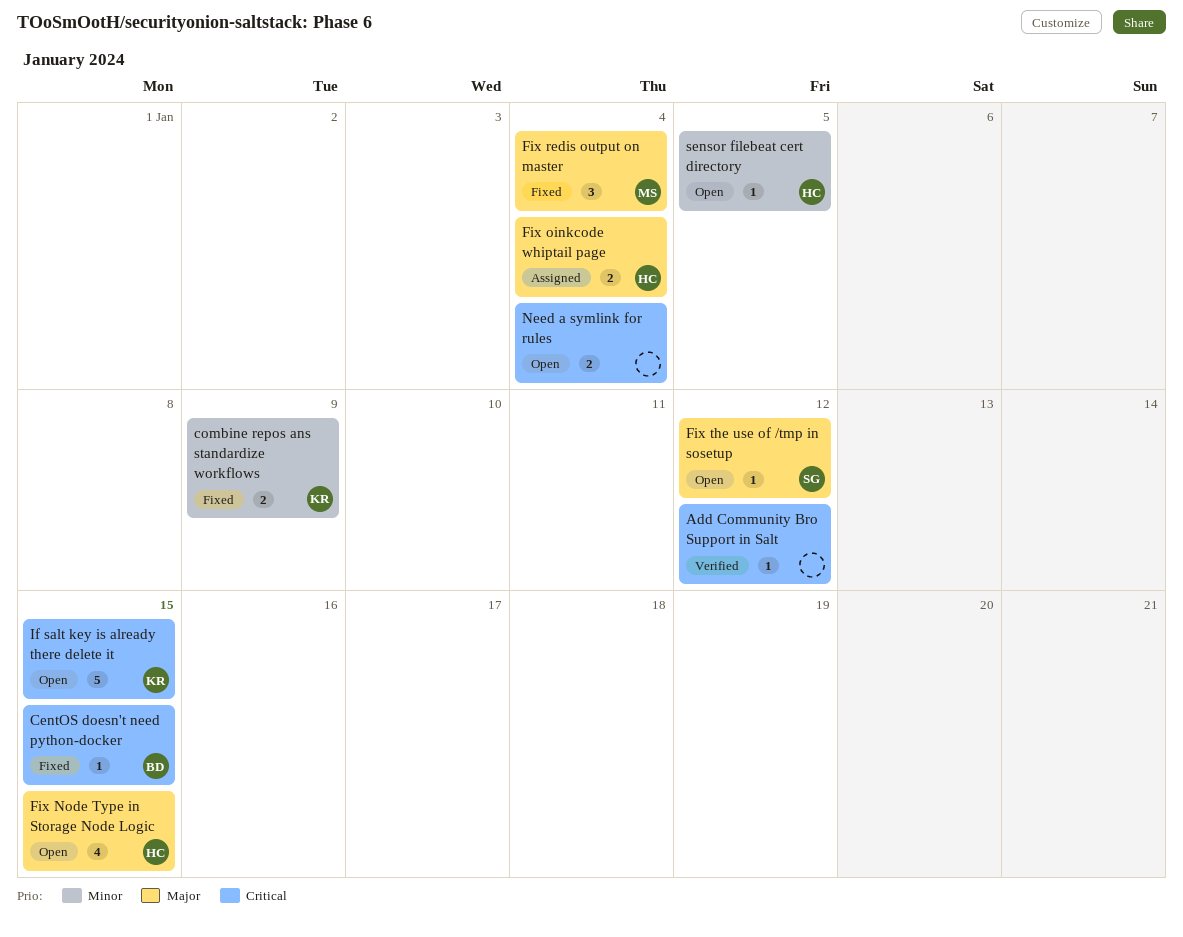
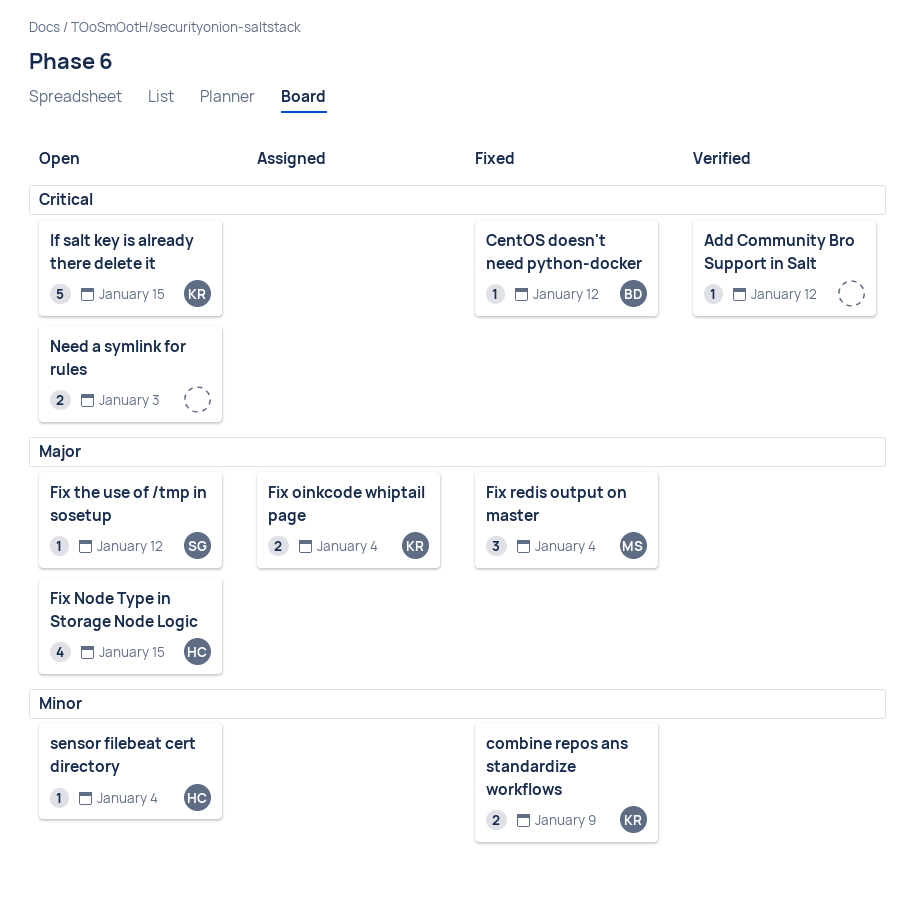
CentOS doesn't need python-docker, due: Jan 15 -> Jan 12
Fix oinkcode whiptail page, owner: HC -> KR
Need a symlink for rules, due: Jan 4 -> Jan 3
sensor filebeat cert directory, due: Jan 5 -> Jan 4

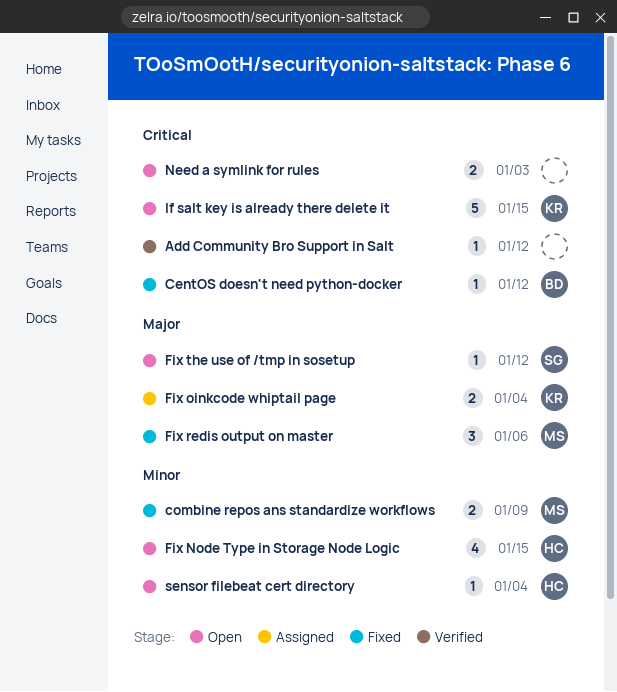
combine repos ans standardize workflows, owner: KR -> MS
Fix Node Type in Storage Node Logic, priority: Major -> Minor
Fix redis output on master, due: Jan 4 -> Jan 6

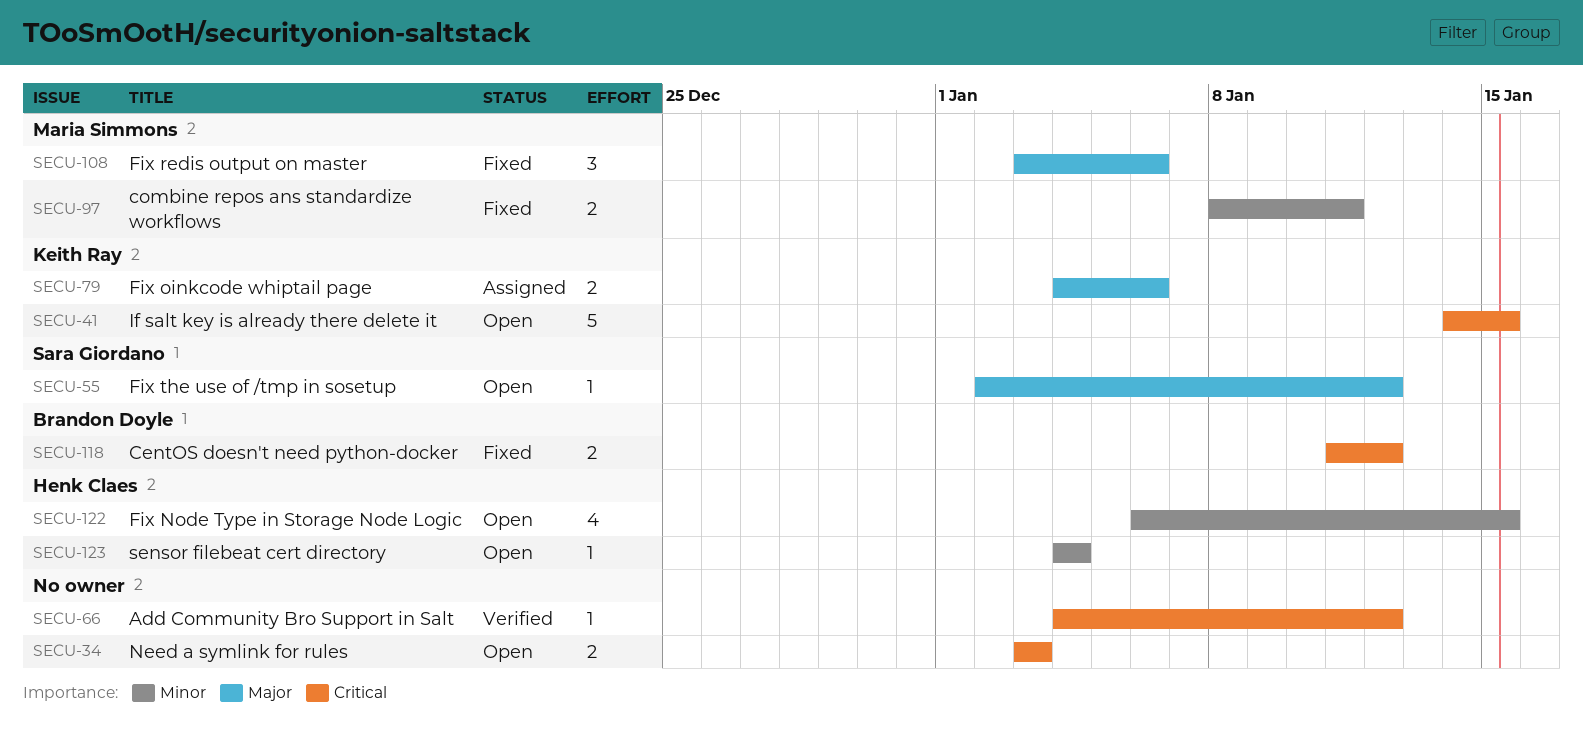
CentOS doesn't need python-docker, estimate: 1 -> 2
combine repos ans standardize workflows, due: Jan 9 -> Jan 11
Fix oinkcode whiptail page, due: Jan 4 -> Jan 6

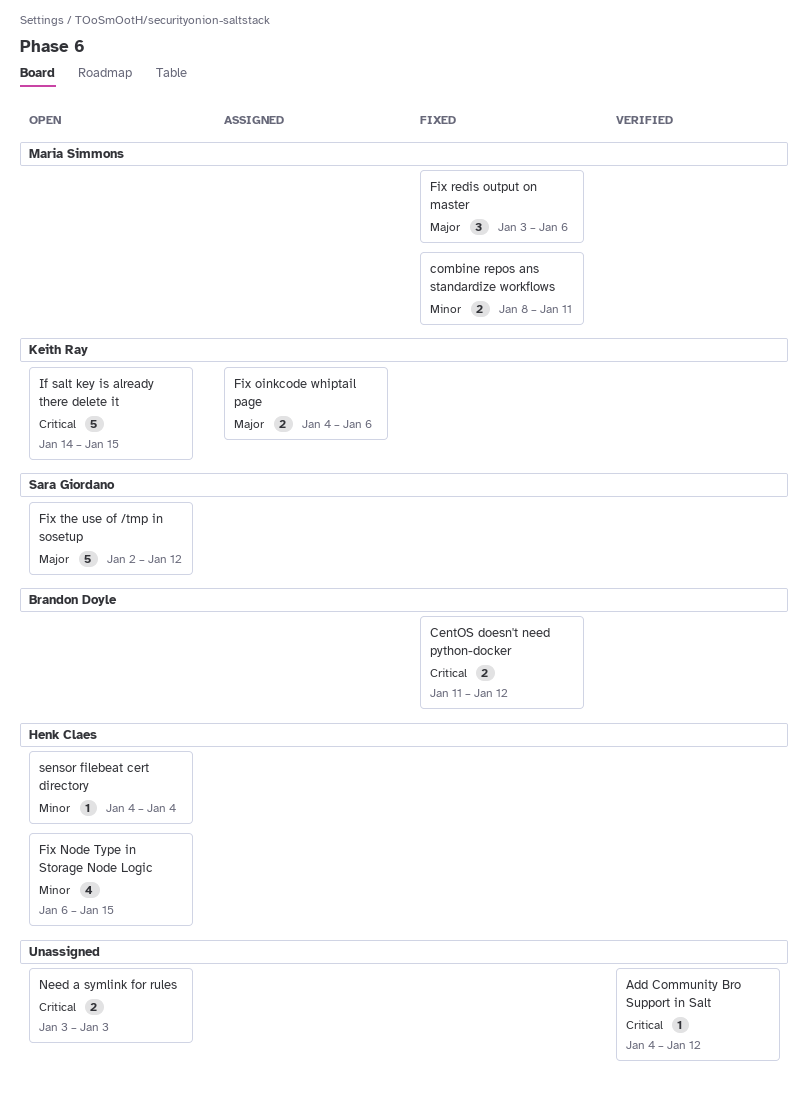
Fix the use of /tmp in sosetup, estimate: 1 -> 5

